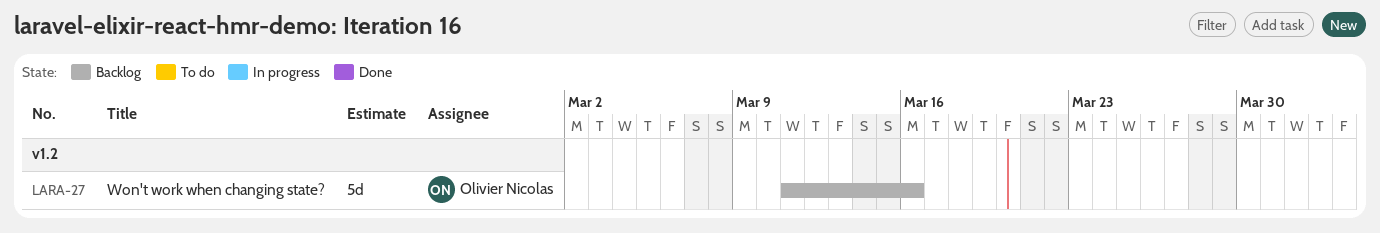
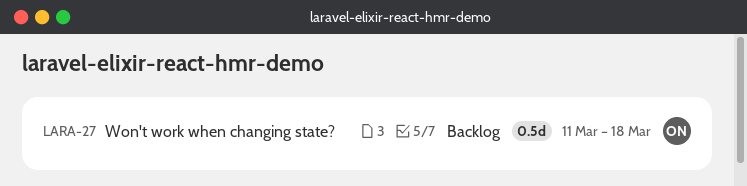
LARA-27, estimate: 5d -> 0.5d
LARA-27, due: Mar 16 -> Mar 18

